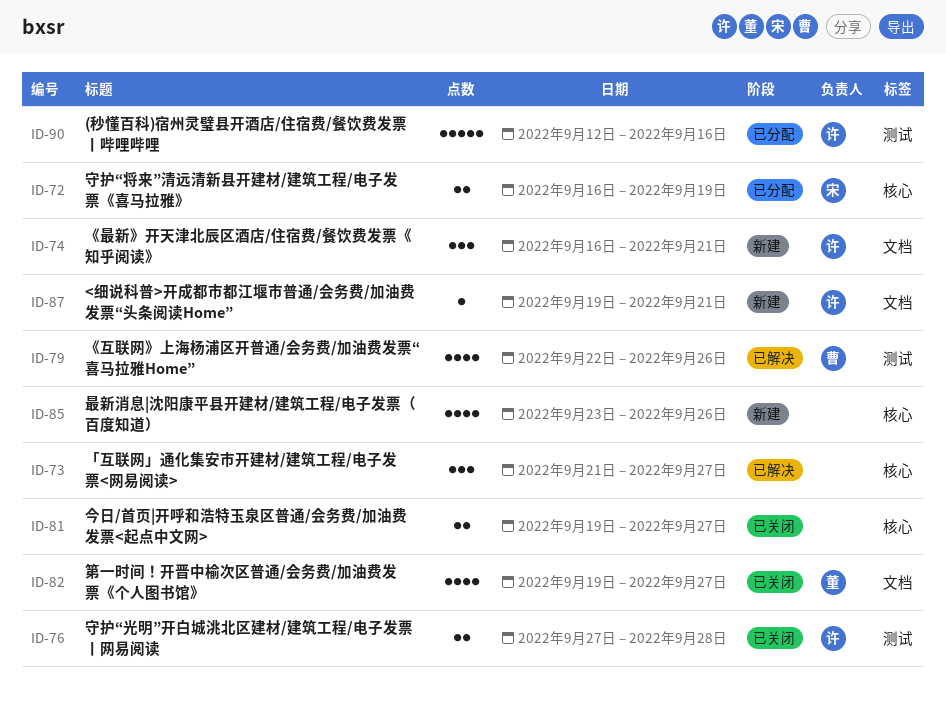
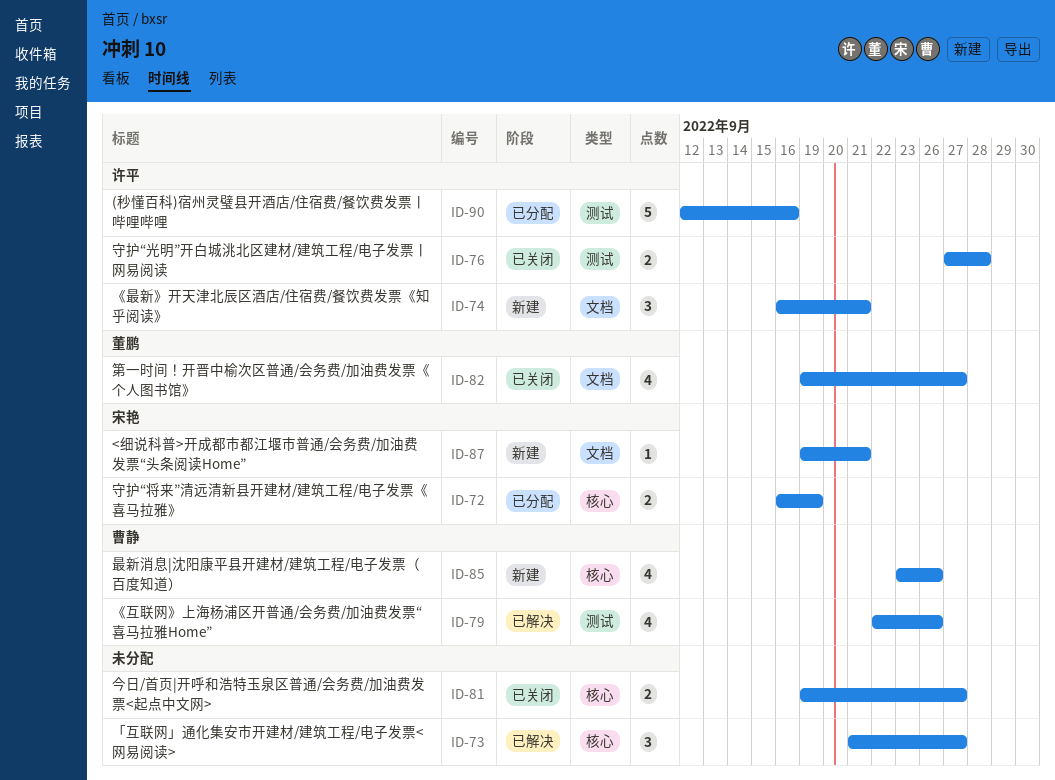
ID-85, owner: none -> 曹静
ID-87, owner: 许平 -> 宋艳

